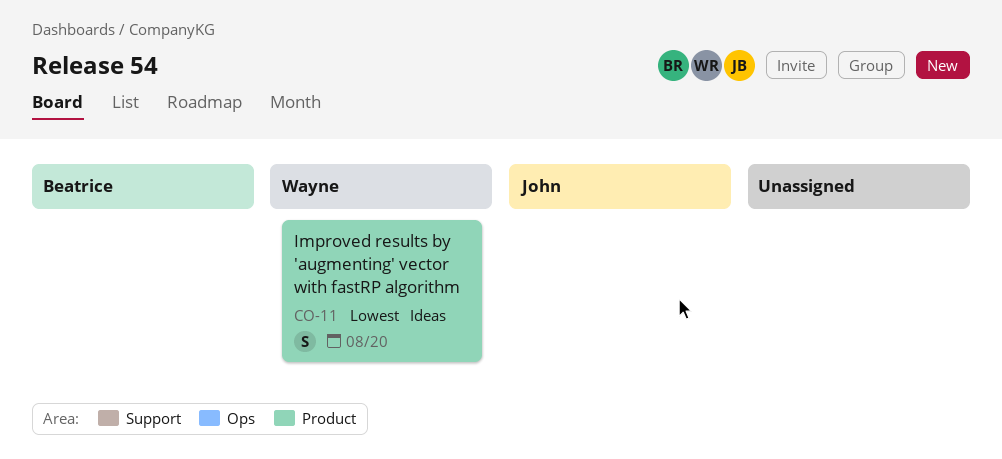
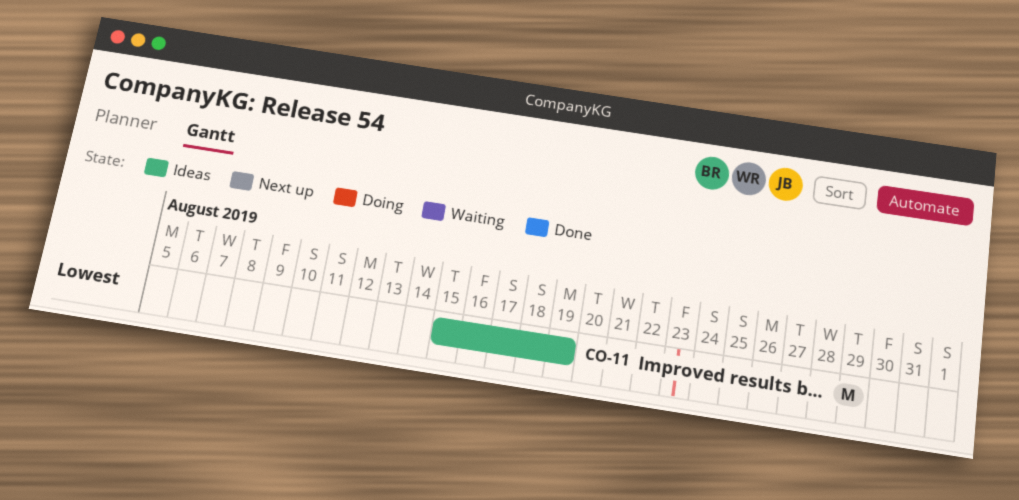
CO-11, estimate: S -> M
CO-11, due: Aug 20 -> Aug 19

